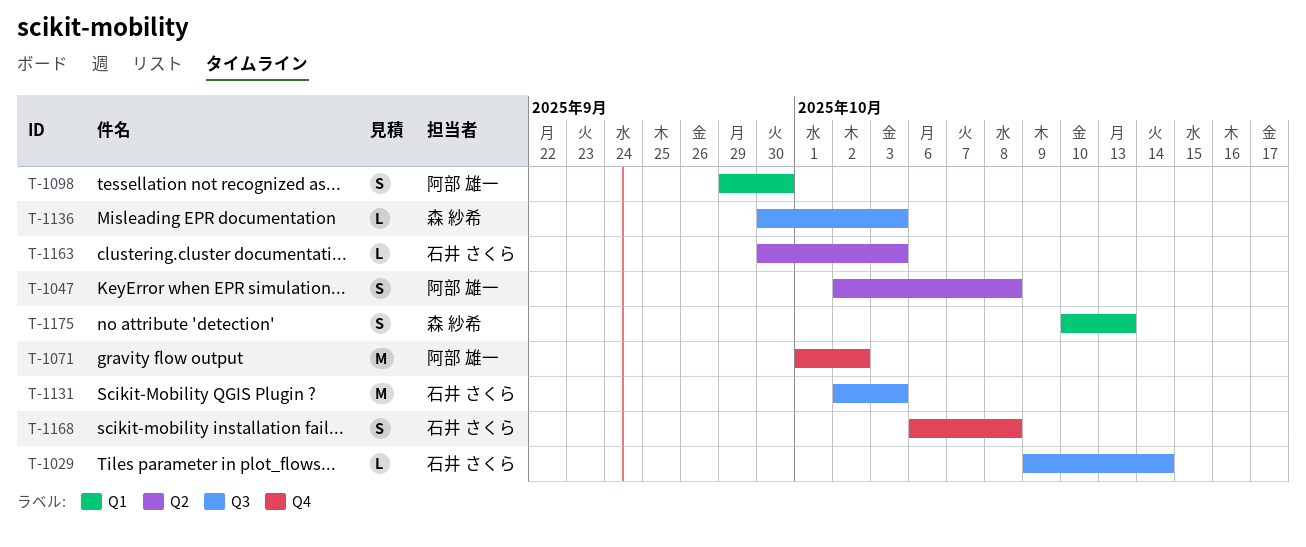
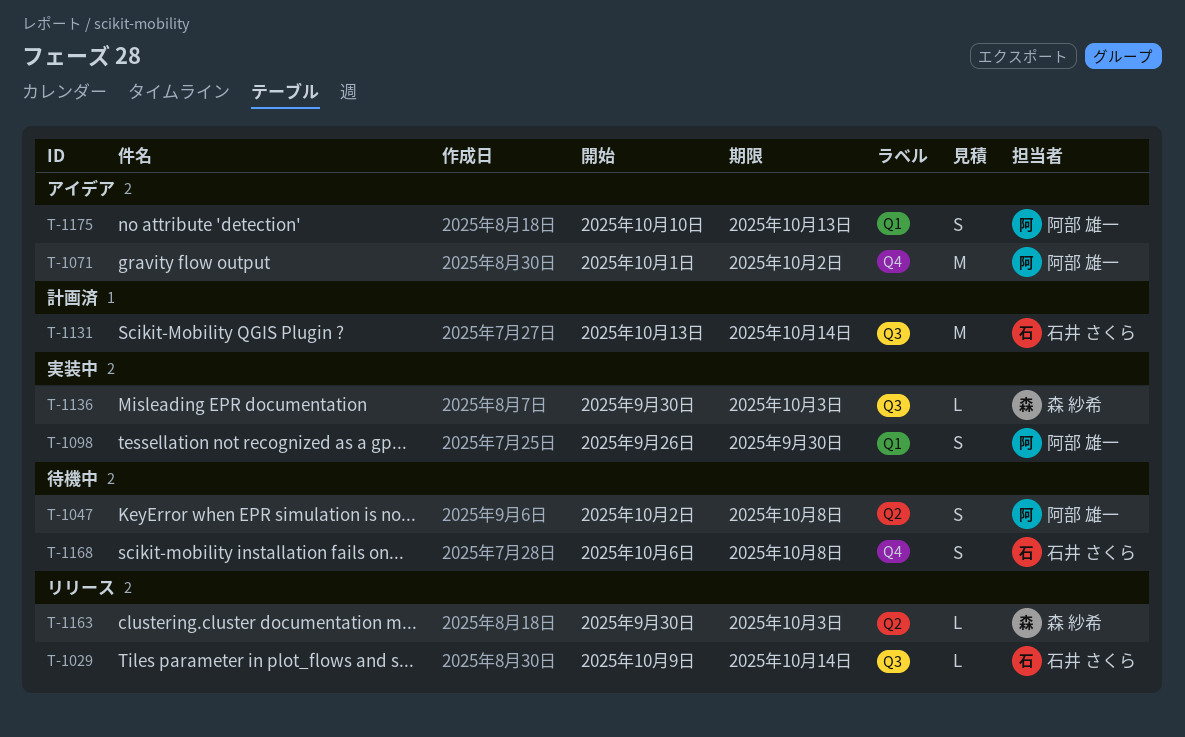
T-1098, start: Sep 29 -> Sep 26
T-1131, start: Oct 2 -> Oct 13
T-1131, due: Oct 3 -> Oct 14
T-1163, owner: 石井 さくら -> 森 紗希
T-1175, owner: 森 紗希 -> 阿部 雄一

